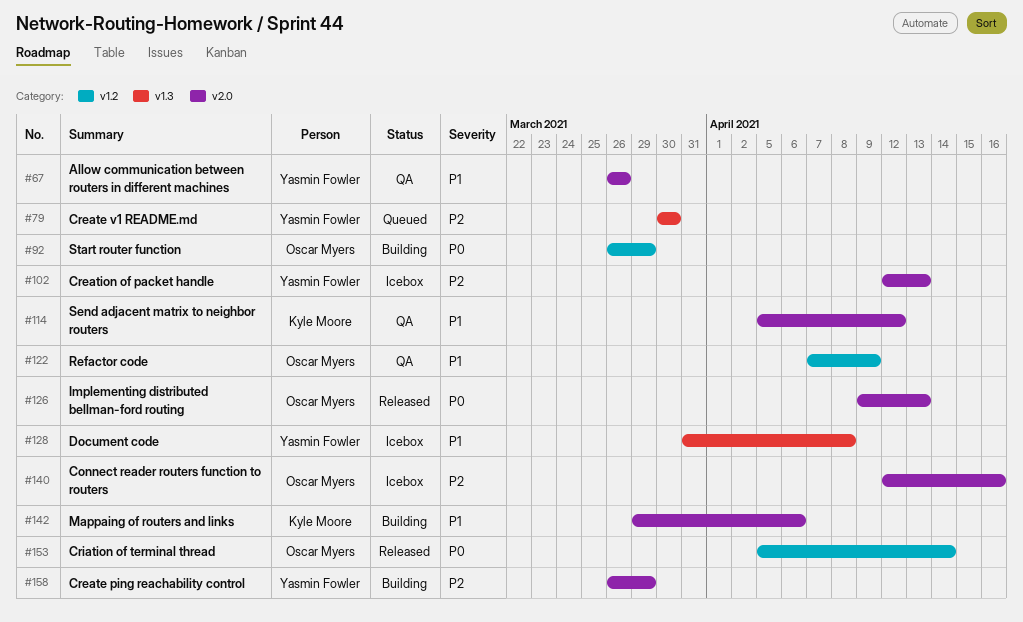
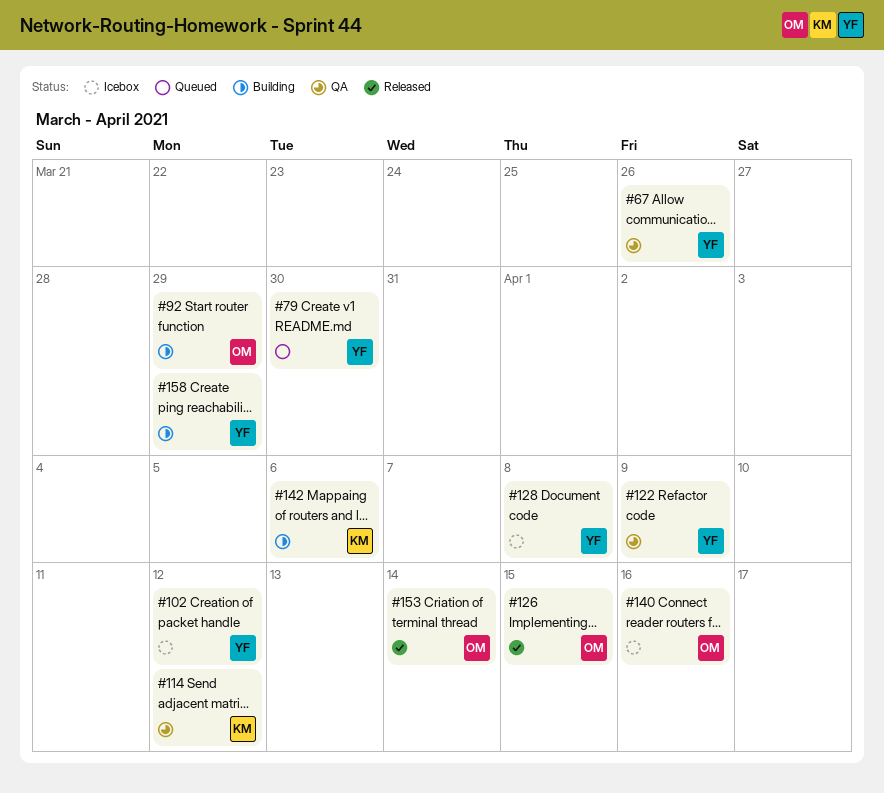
#102, due: Apr 13 -> Apr 12
#122, owner: Oscar Myers -> Yasmin Fowler
#126, due: Apr 13 -> Apr 15

